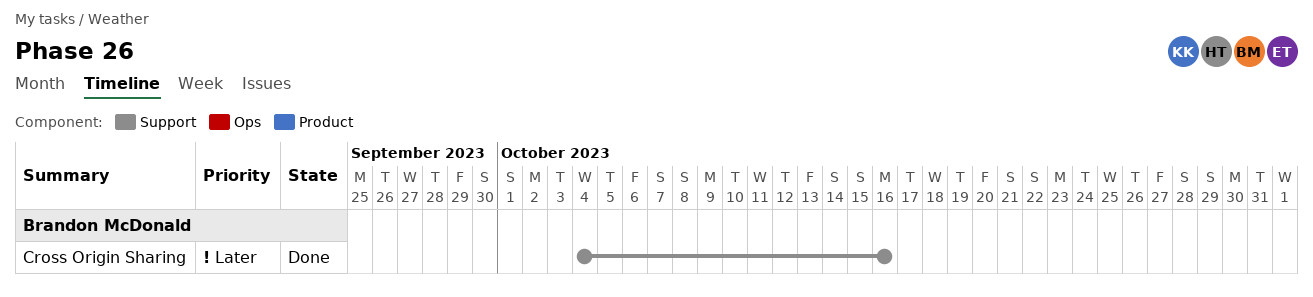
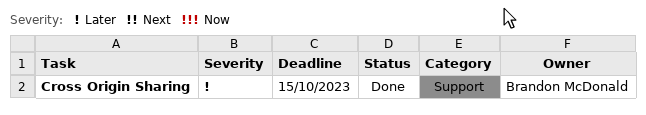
Cross Origin Sharing, due: Oct 16 -> Oct 15

